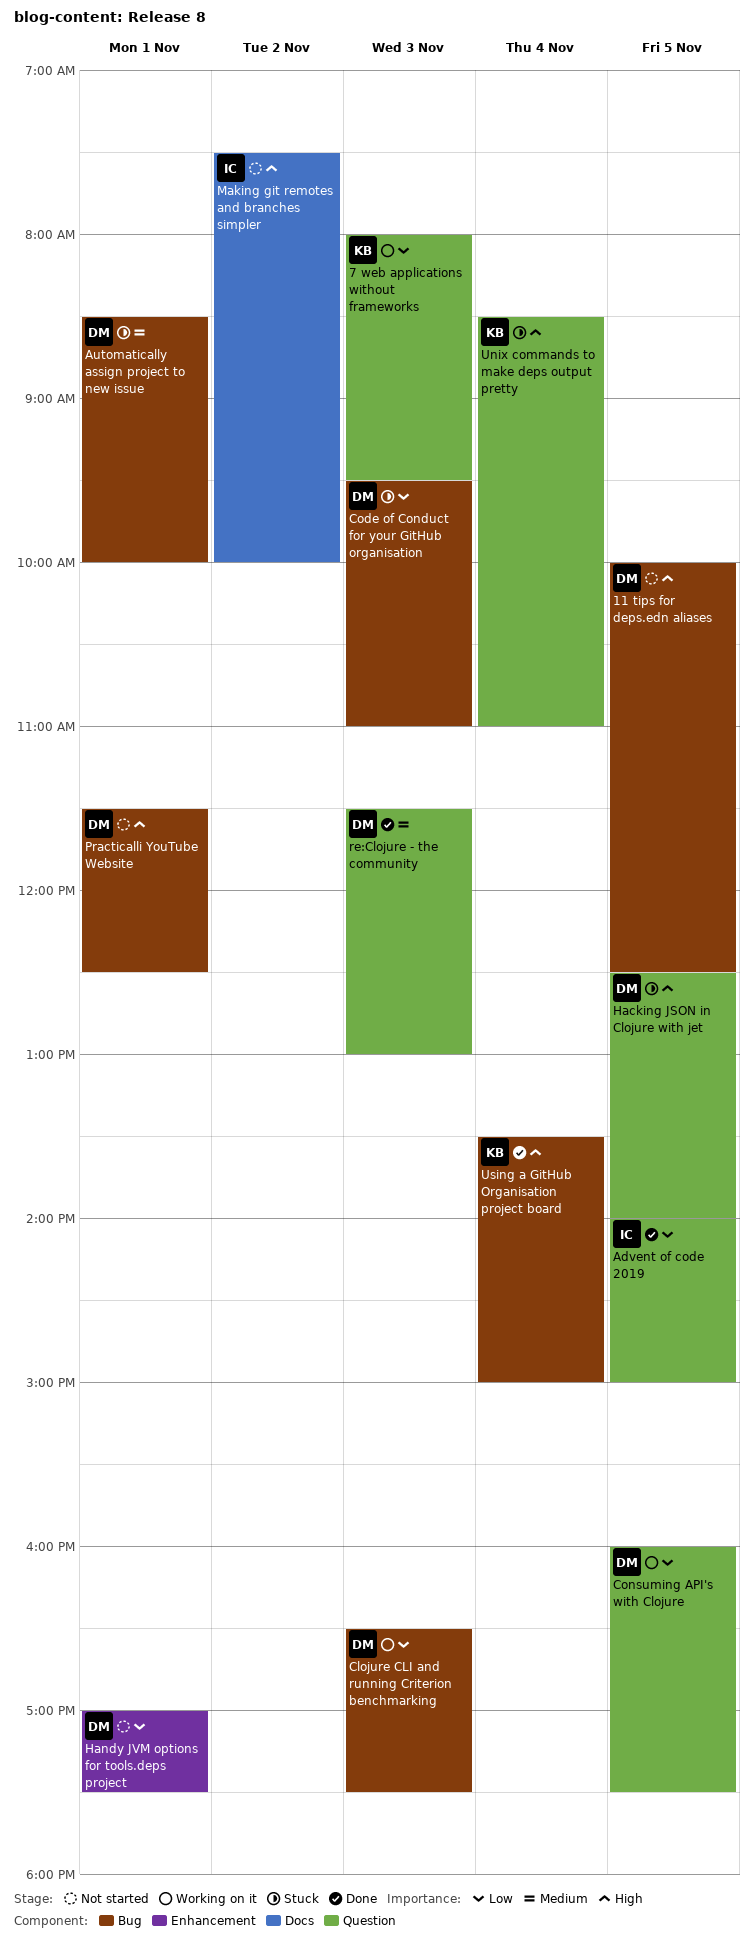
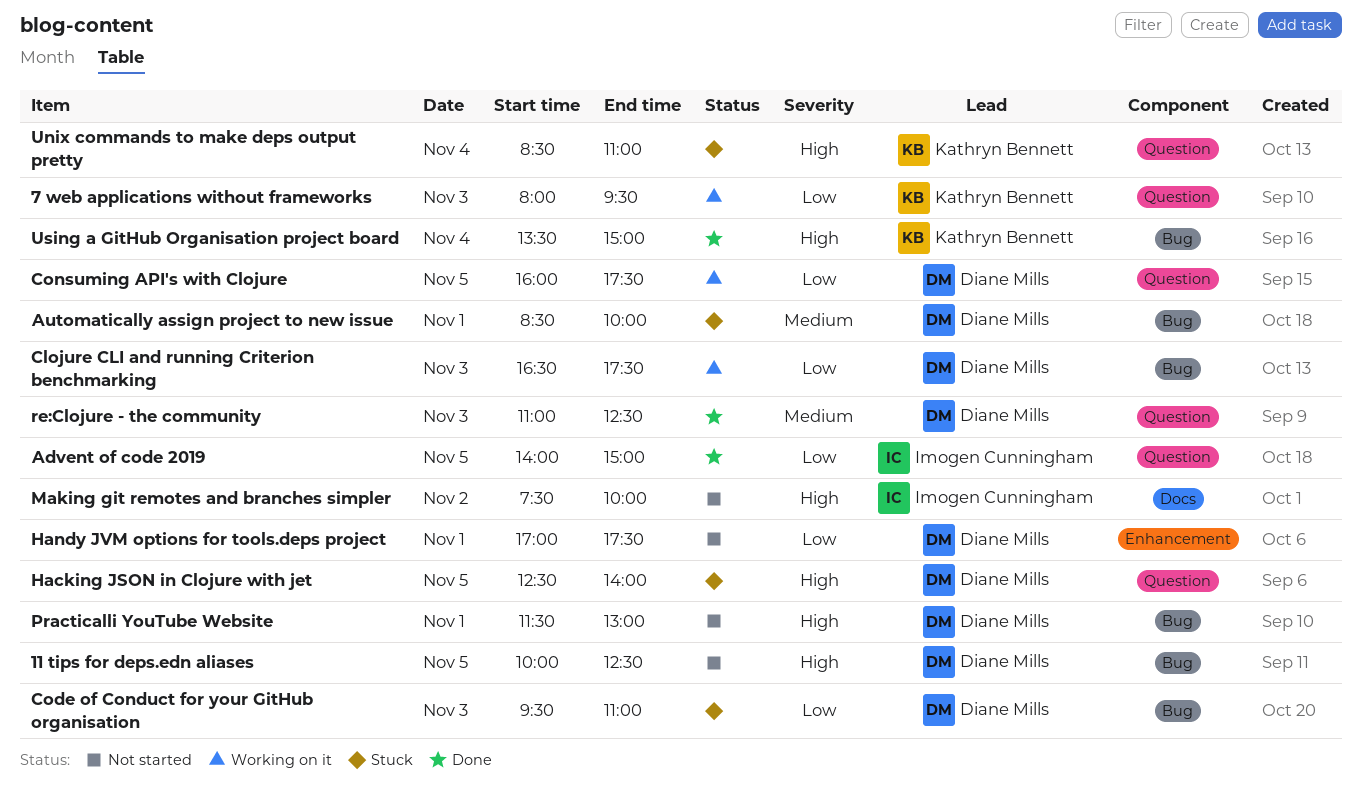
Practicalli YouTube Website, ends: 12:30 -> 13:00
re:Clojure - the community, begins: 11:30 -> 11:00
re:Clojure - the community, ends: 13:00 -> 12:30

